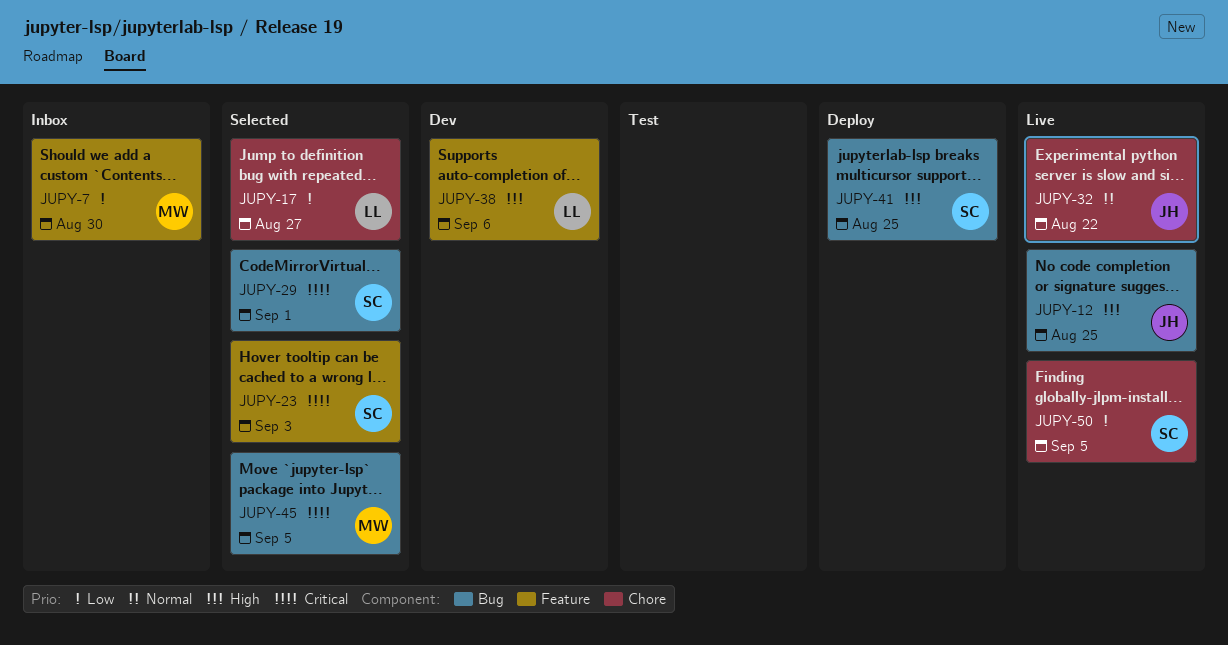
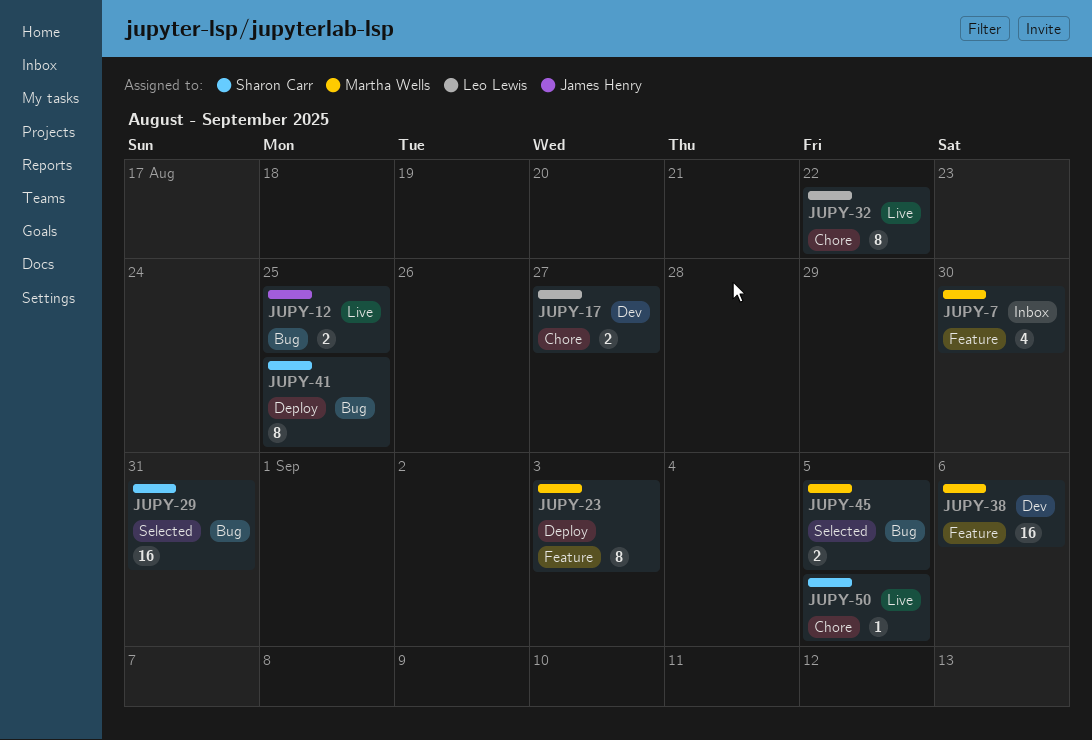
JUPY-17, status: Selected -> Dev
JUPY-23, status: Selected -> Deploy
JUPY-23, owner: Sharon Carr -> Martha Wells
JUPY-29, due: Sep 1 -> Aug 31
JUPY-32, owner: James Henry -> Leo Lewis
JUPY-38, owner: Leo Lewis -> Martha Wells

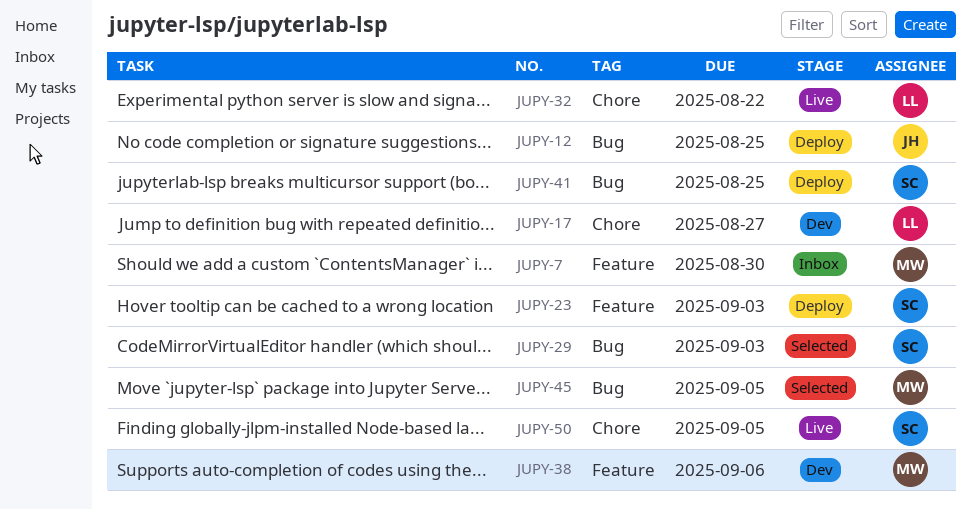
JUPY-12, status: Live -> Deploy
JUPY-23, owner: Martha Wells -> Sharon Carr
JUPY-29, due: Aug 31 -> Sep 3

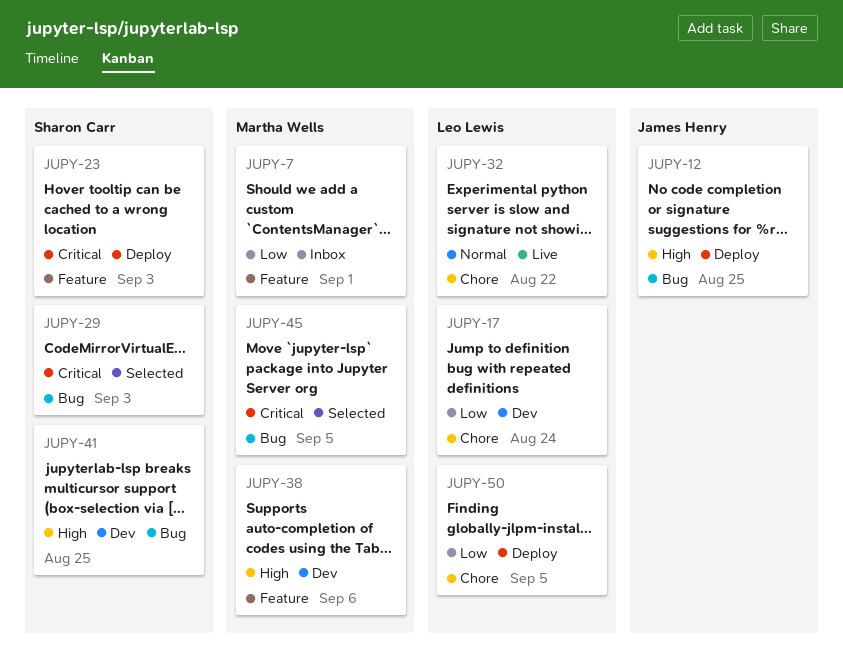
JUPY-7, due: Aug 30 -> Sep 1
JUPY-17, due: Aug 27 -> Aug 24
JUPY-41, status: Deploy -> Dev
JUPY-50, status: Live -> Deploy
JUPY-50, owner: Sharon Carr -> Leo Lewis

